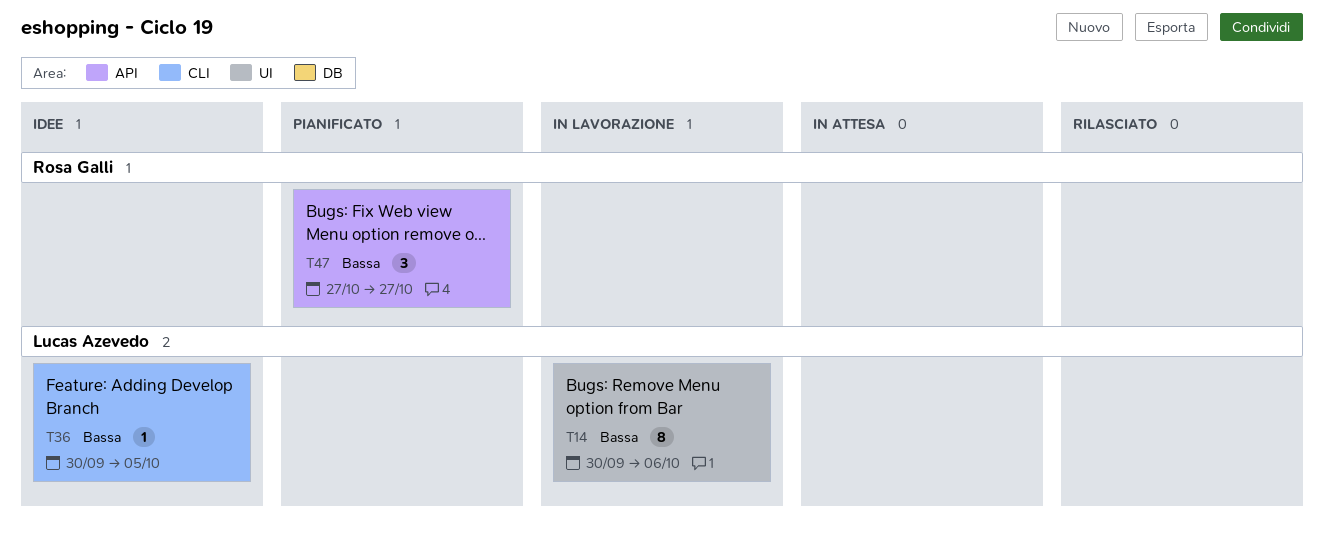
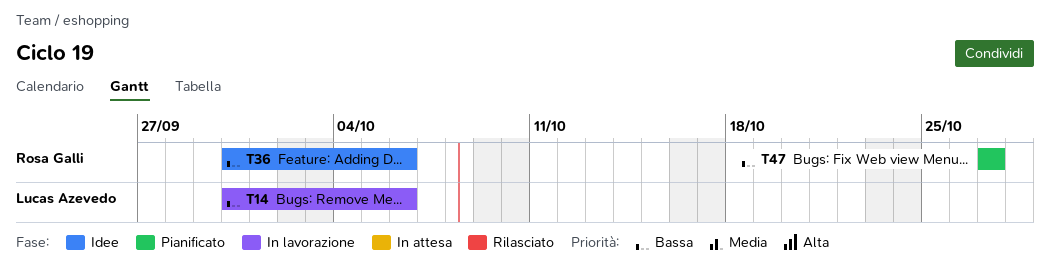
T36, owner: Lucas Azevedo -> Rosa Galli
T36, due: Oct 5 -> Oct 6

